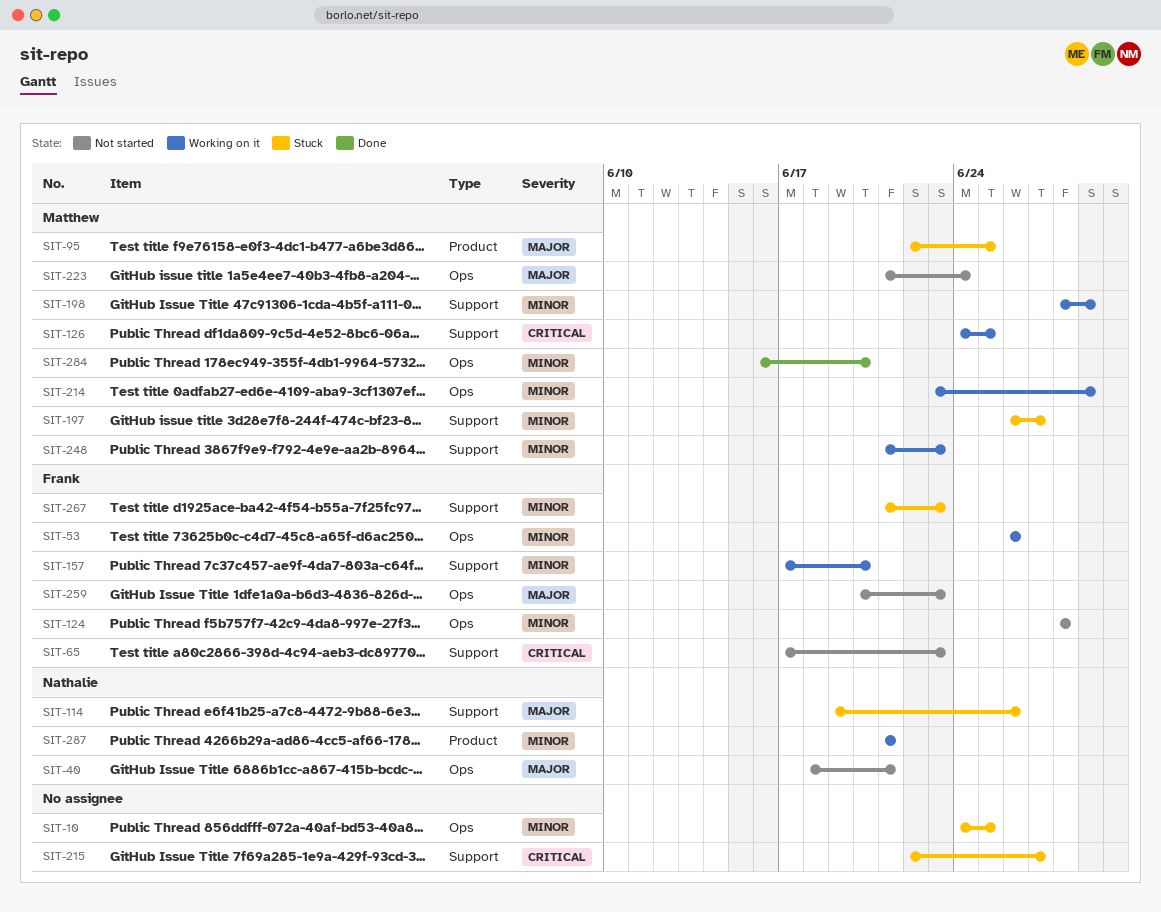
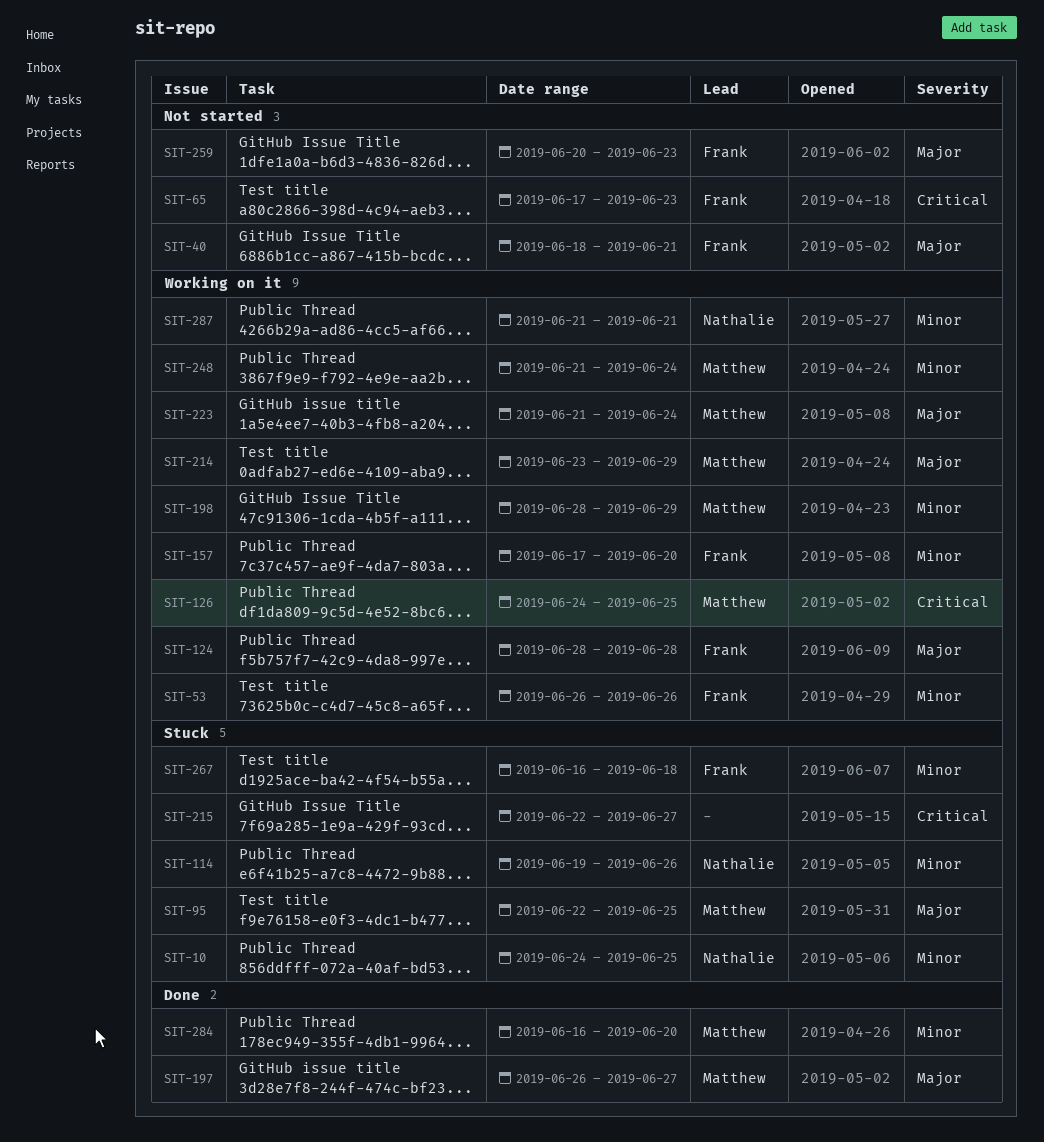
SIT-10, owner: none -> Nathalie
SIT-40, owner: Nathalie -> Frank
SIT-114, priority: Major -> Minor
SIT-124, status: Not started -> Working on it
SIT-124, priority: Minor -> Major
SIT-197, status: Stuck -> Done
SIT-197, priority: Minor -> Major
SIT-214, priority: Minor -> Major
SIT-223, status: Not started -> Working on it
SIT-248, due: Jun 23 -> Jun 24
SIT-267, start: Jun 21 -> Jun 16
SIT-267, due: Jun 23 -> Jun 18

